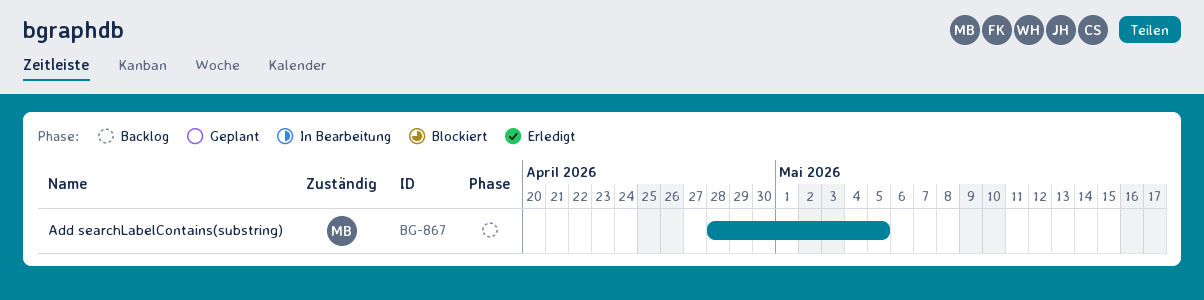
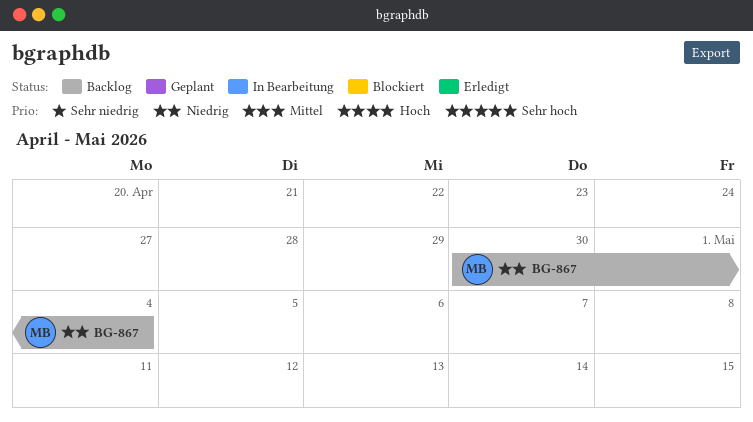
BG-867, start: Apr 28 -> Apr 30
BG-867, due: May 5 -> May 4

